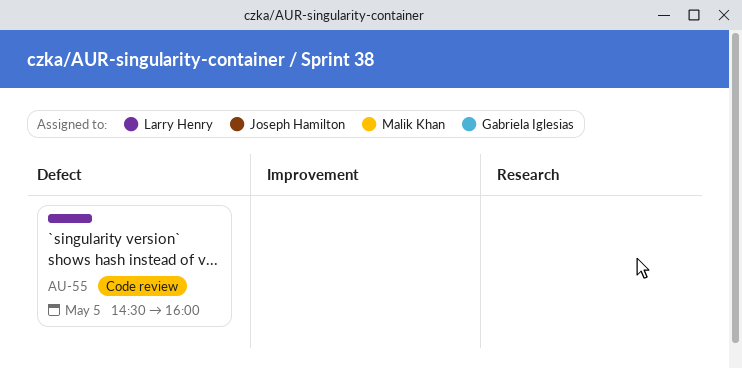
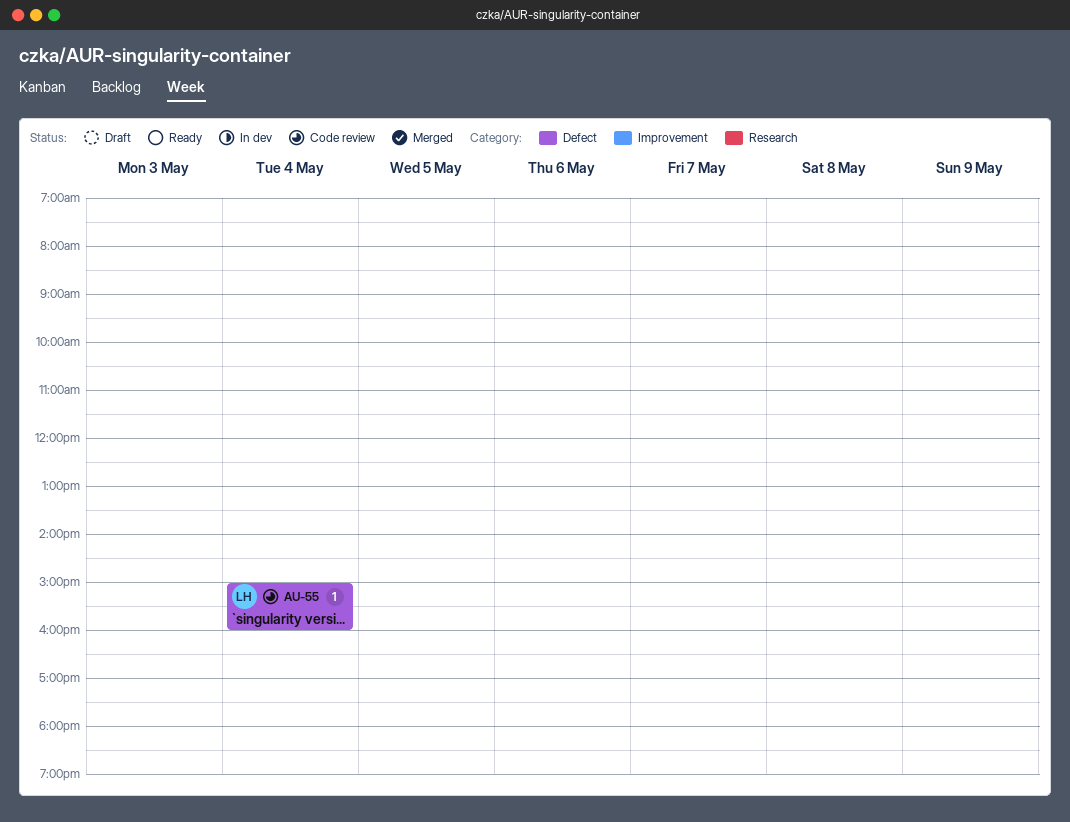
AU-55, day: May 5 -> May 4
AU-55, begins: 14:30 -> 15:00

